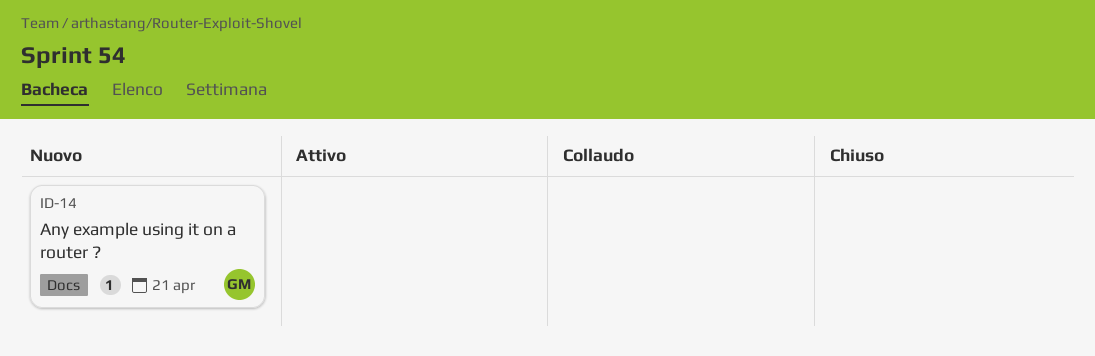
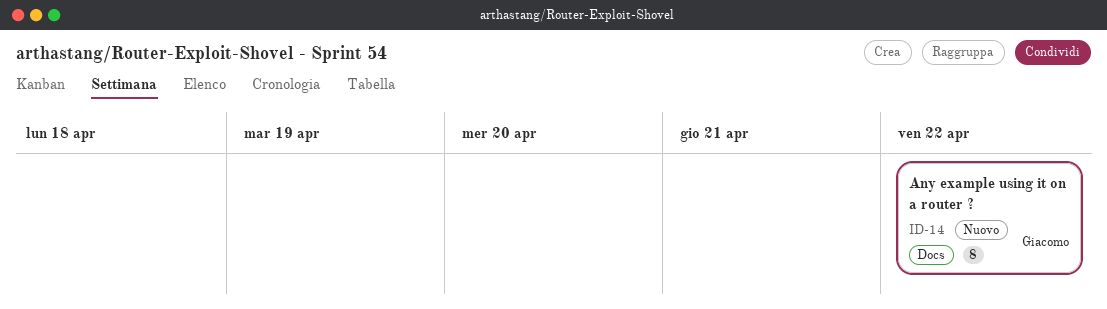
ID-14, estimate: 1 -> 8
ID-14, due: Apr 21 -> Apr 22

